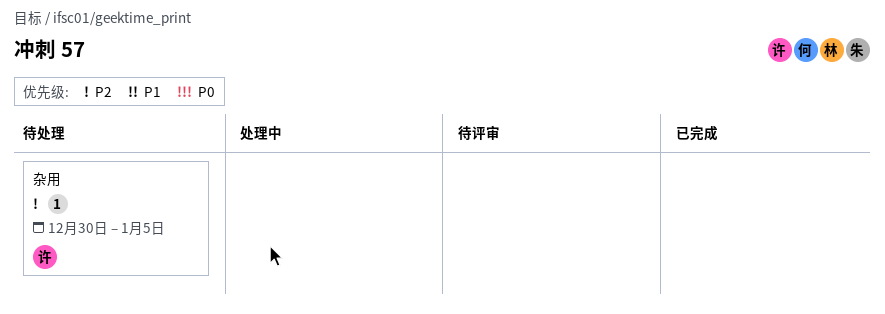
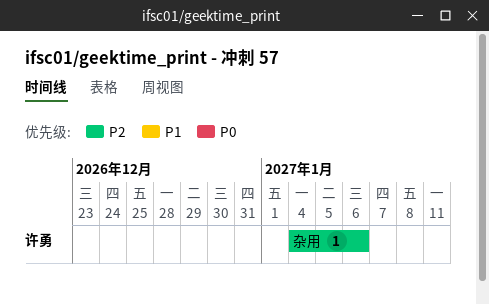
杂用, start: Dec 30 -> Jan 4
杂用, due: Jan 5 -> Jan 6

